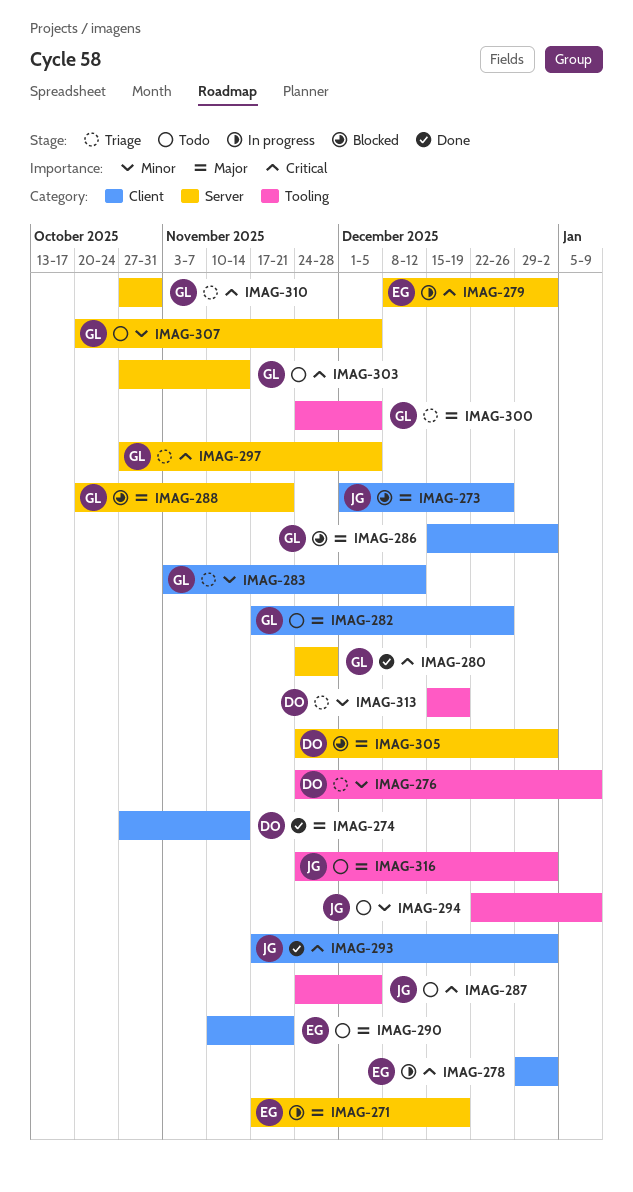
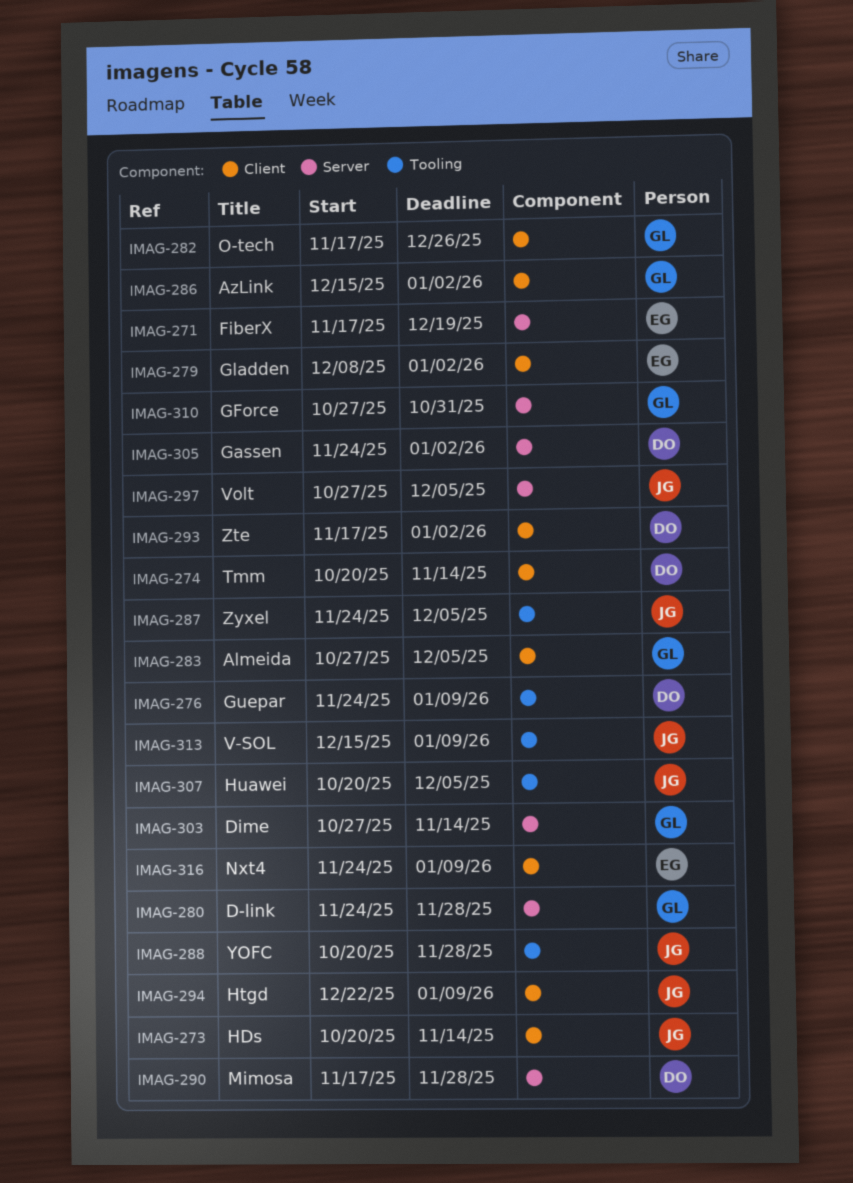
IMAG-273, start: Dec 1 -> Oct 20
IMAG-273, due: Dec 26 -> Nov 14
IMAG-274, start: Oct 27 -> Oct 20
IMAG-278: present -> none
IMAG-279, label: Server -> Client
IMAG-283, start: Nov 3 -> Oct 27
IMAG-283, due: Dec 12 -> Dec 5
IMAG-288, owner: GL -> JG
IMAG-288, label: Server -> Tooling
IMAG-288, due: Nov 21 -> Nov 28
IMAG-290, owner: EG -> DO
IMAG-290, label: Client -> Server
IMAG-290, start: Nov 10 -> Nov 17
IMAG-290, due: Nov 21 -> Nov 28
IMAG-293, owner: JG -> DO
IMAG-294, label: Tooling -> Client
IMAG-297, owner: GL -> JG
IMAG-300: present -> none
IMAG-307, owner: GL -> JG
IMAG-307, label: Server -> Tooling
IMAG-313, owner: DO -> JG
IMAG-313, due: Dec 19 -> Jan 9
IMAG-316, owner: JG -> EG
IMAG-316, label: Tooling -> Client
IMAG-316, due: Jan 2 -> Jan 9

